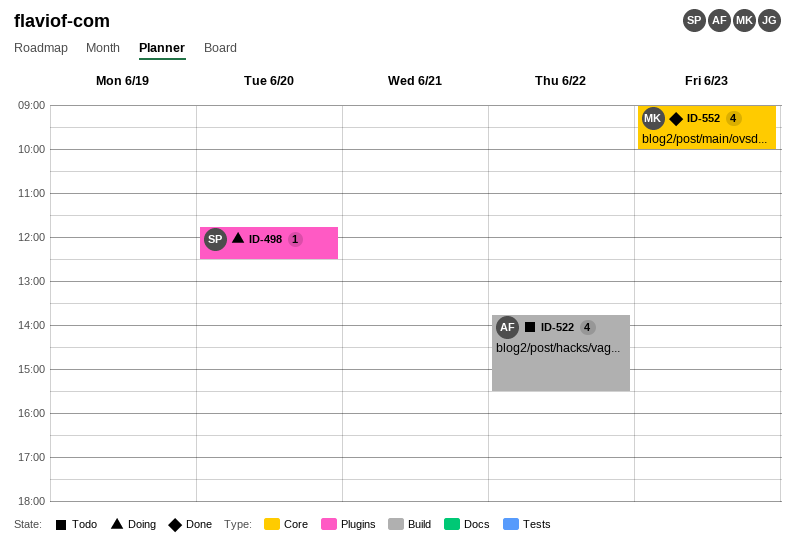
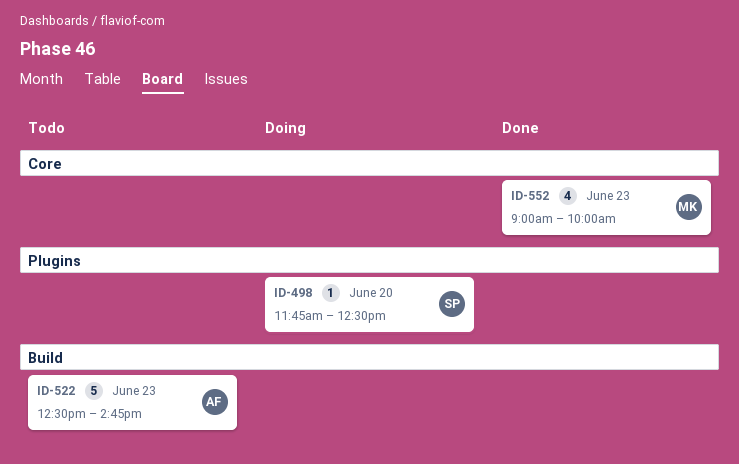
ID-522, estimate: 4 -> 5
ID-522, day: Jun 22 -> Jun 23
ID-522, begins: 13:45 -> 12:30
ID-522, ends: 15:30 -> 14:45

